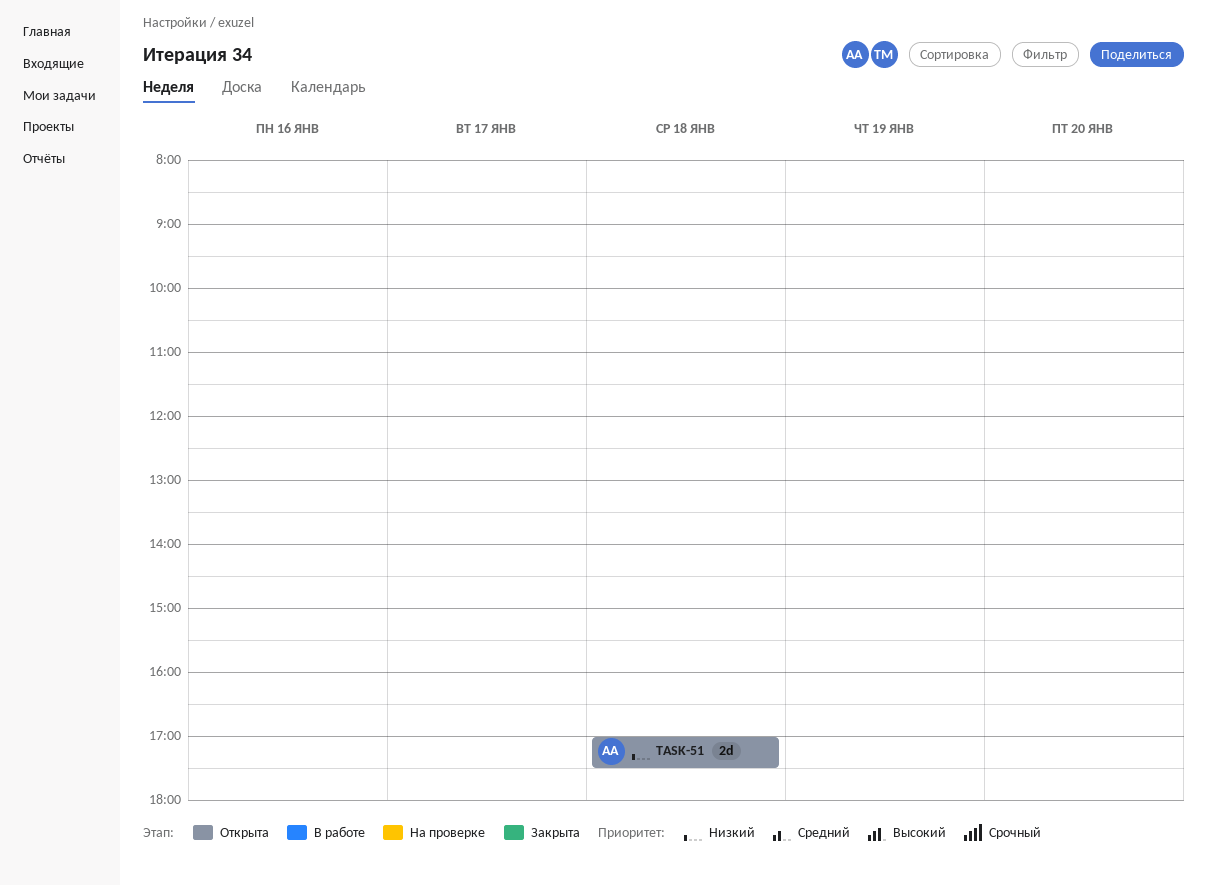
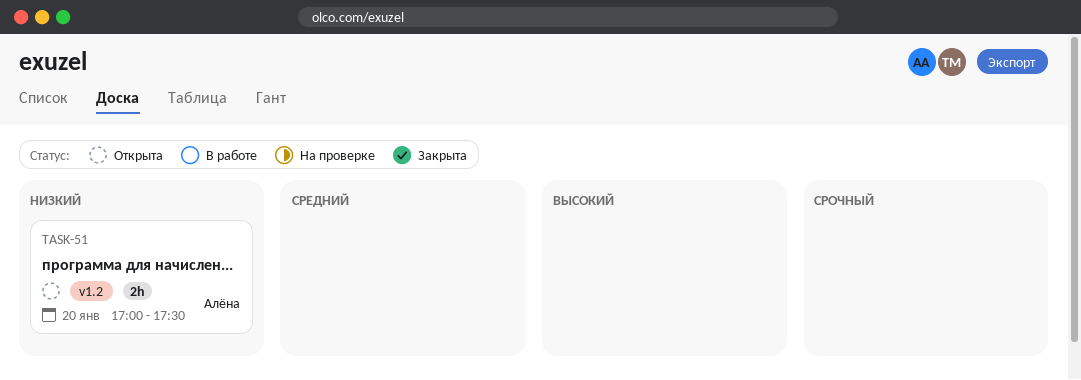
TASK-51, estimate: 2d -> 2h
TASK-51, day: Jan 18 -> Jan 20

